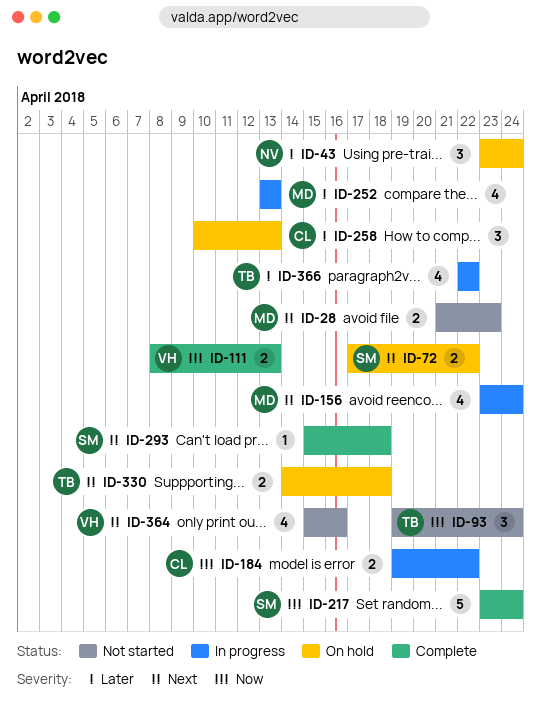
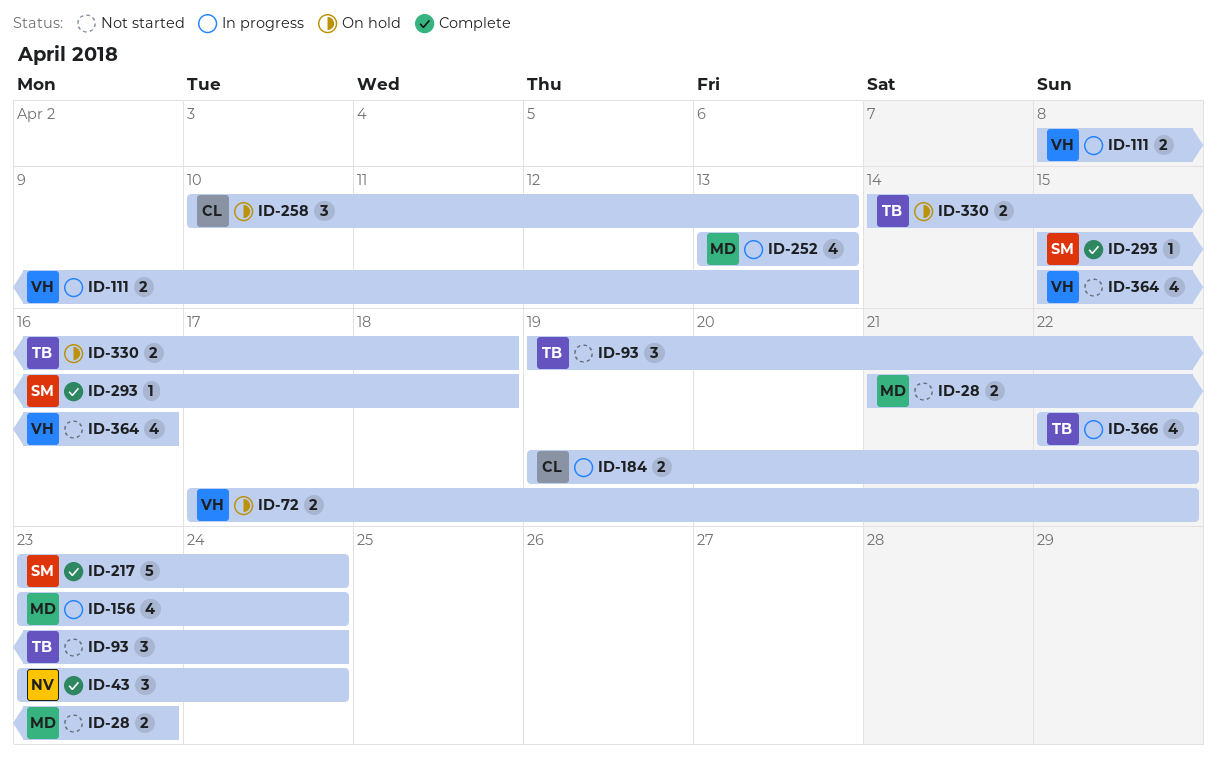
ID-43, status: On hold -> Complete
ID-72, owner: SM -> VH
ID-111, status: Complete -> In progress

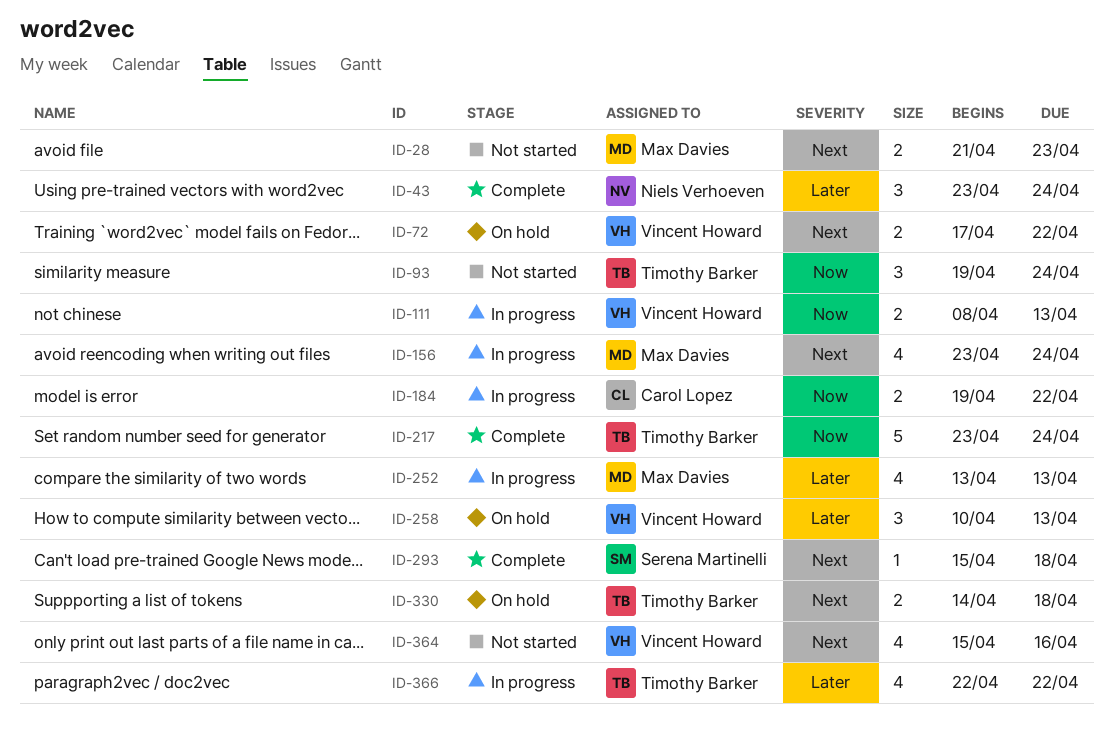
ID-217, owner: Serena Martinelli -> Timothy Barker
ID-258, owner: Carol Lopez -> Vincent Howard

